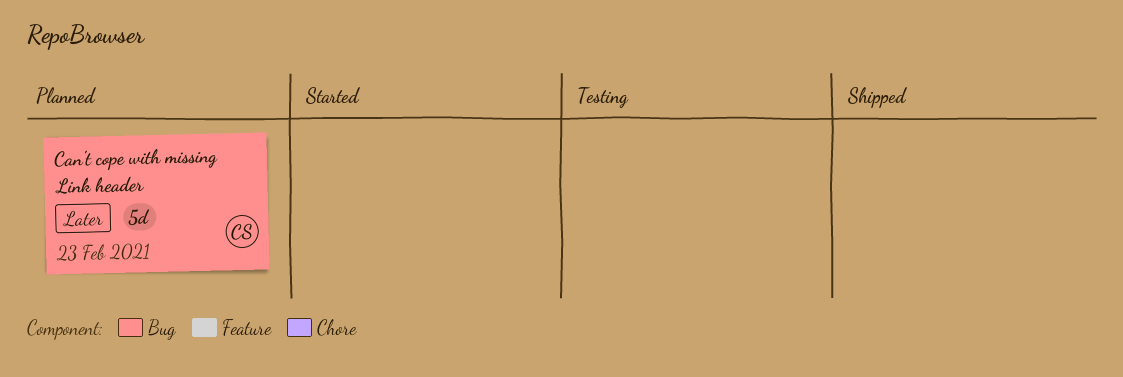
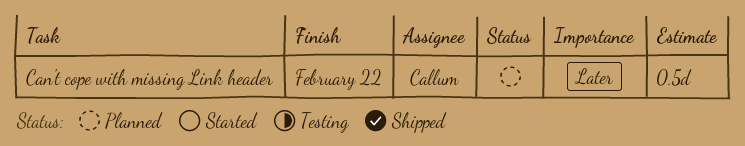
Can't cope with missing Link header, estimate: 5d -> 0.5d
Can't cope with missing Link header, due: Feb 23 -> Feb 22

